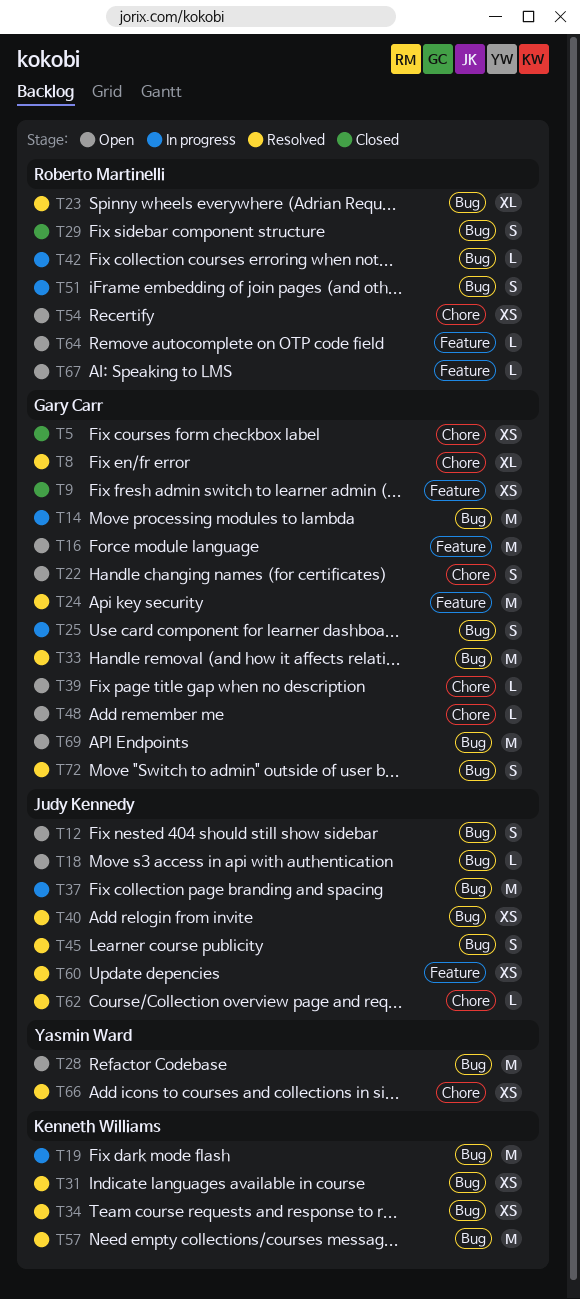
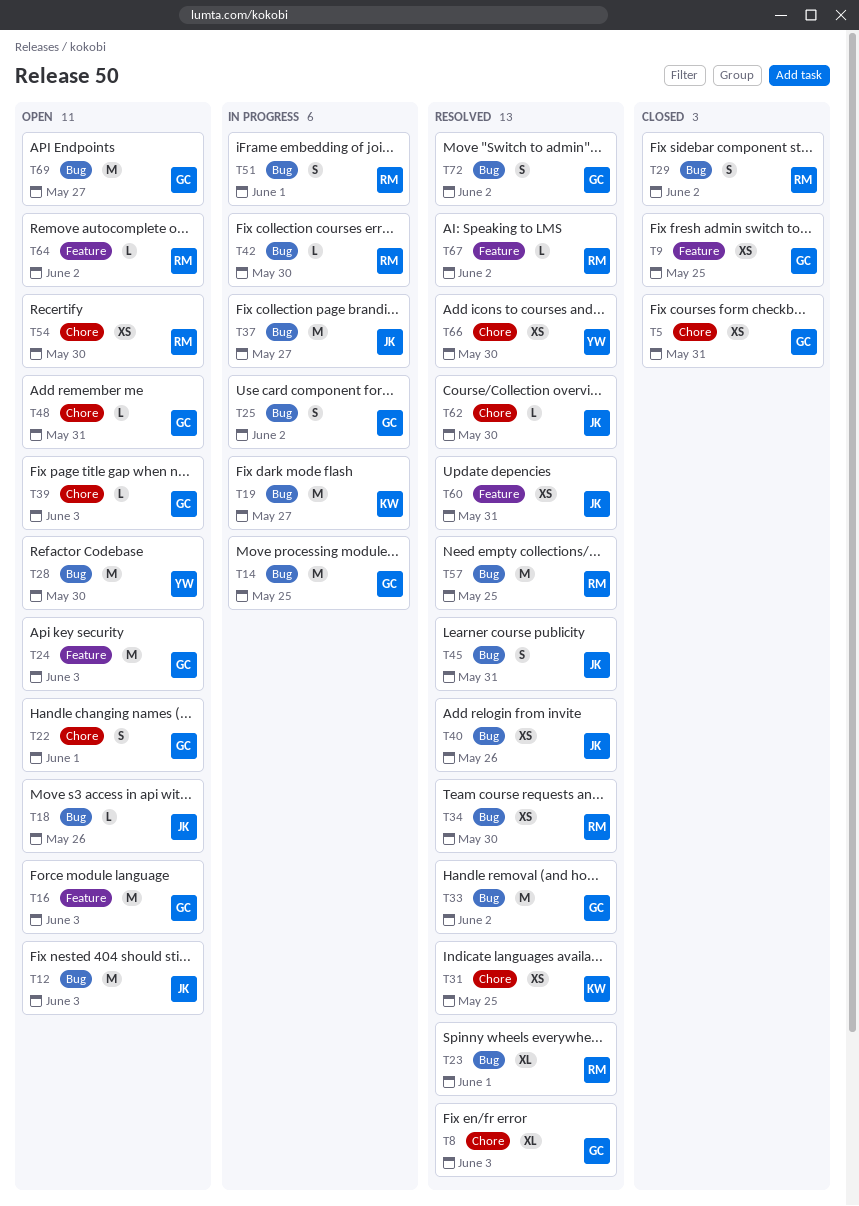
T12, estimate: S -> M
T24, status: Resolved -> Open
T31, label: Bug -> Chore
T34, owner: Kenneth Williams -> Roberto Martinelli
T57, owner: Kenneth Williams -> Roberto Martinelli
T67, status: Open -> Resolved

